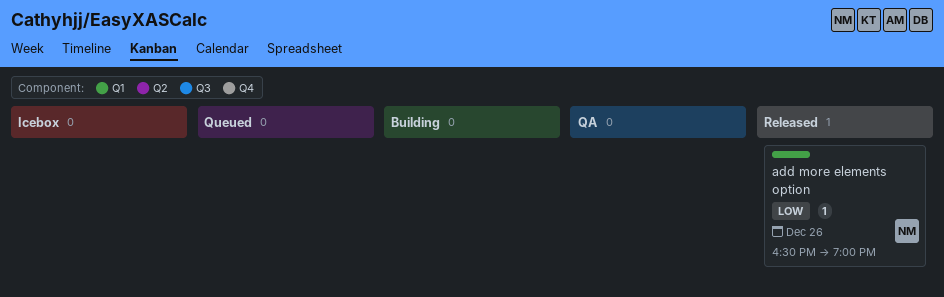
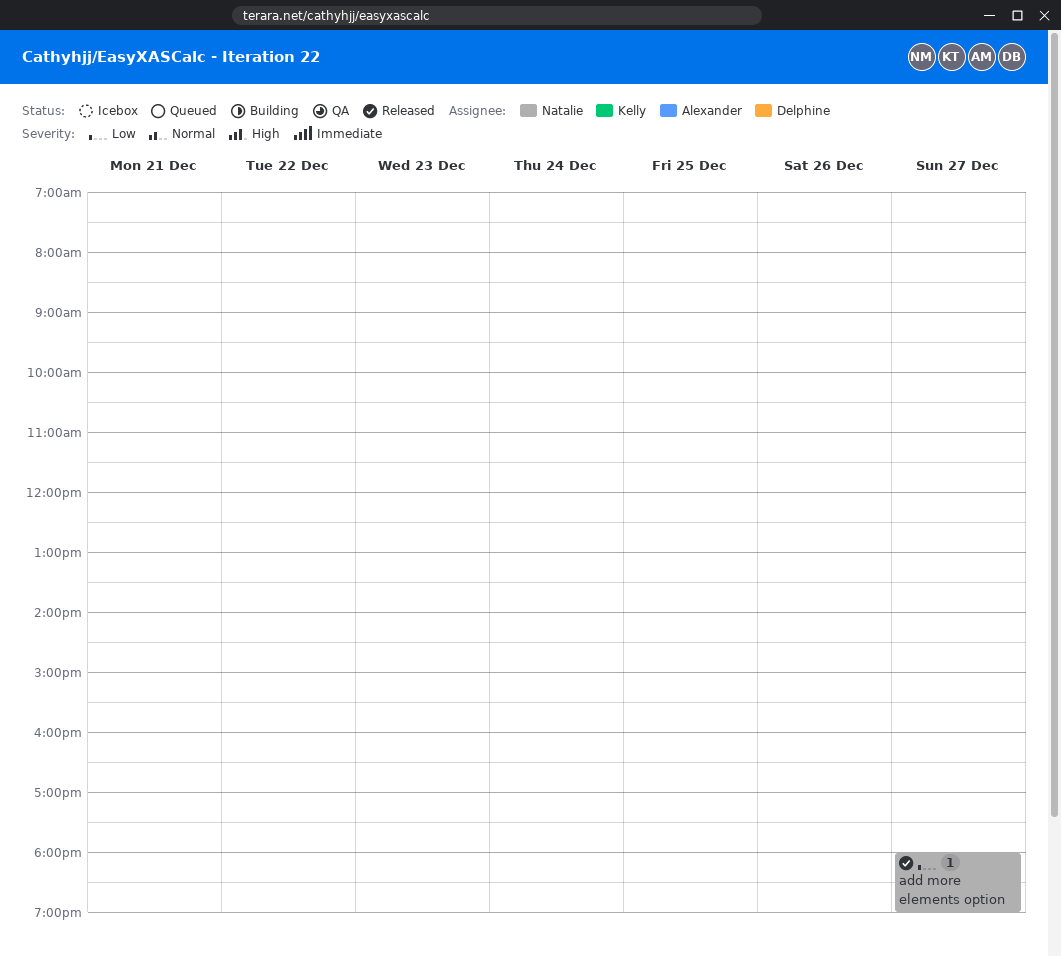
add more elements option, day: Dec 26 -> Dec 27
add more elements option, begins: 16:30 -> 18:00

